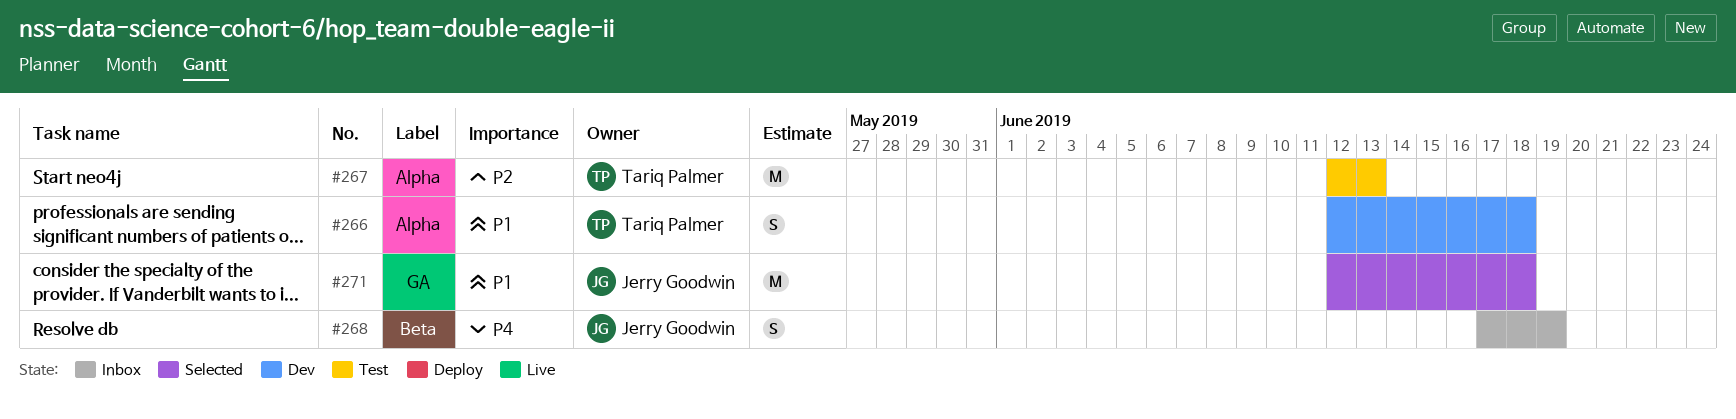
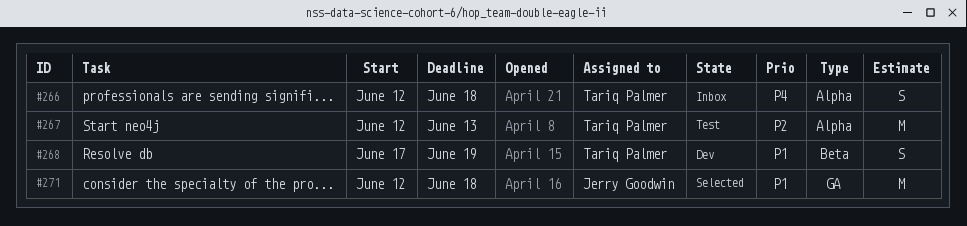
#266, status: Dev -> Inbox
#266, priority: P1 -> P4
#268, status: Inbox -> Dev
#268, owner: Jerry Goodwin -> Tariq Palmer
#268, priority: P4 -> P1

